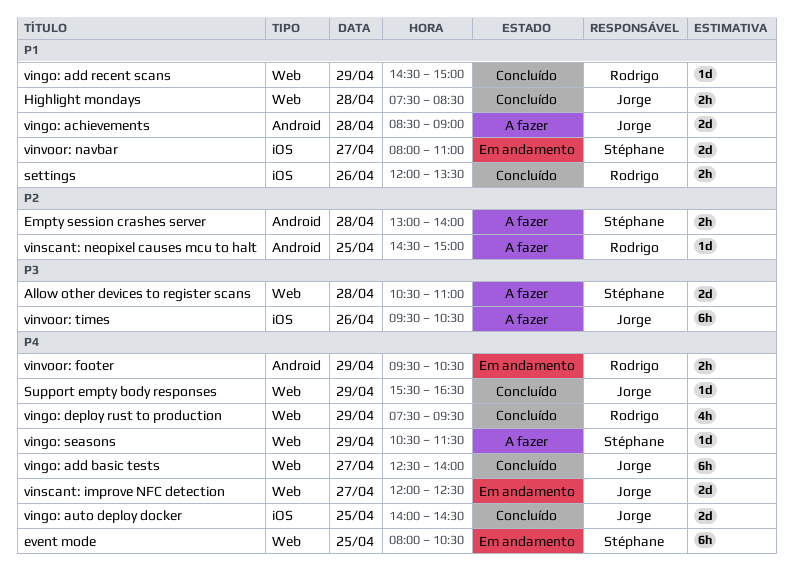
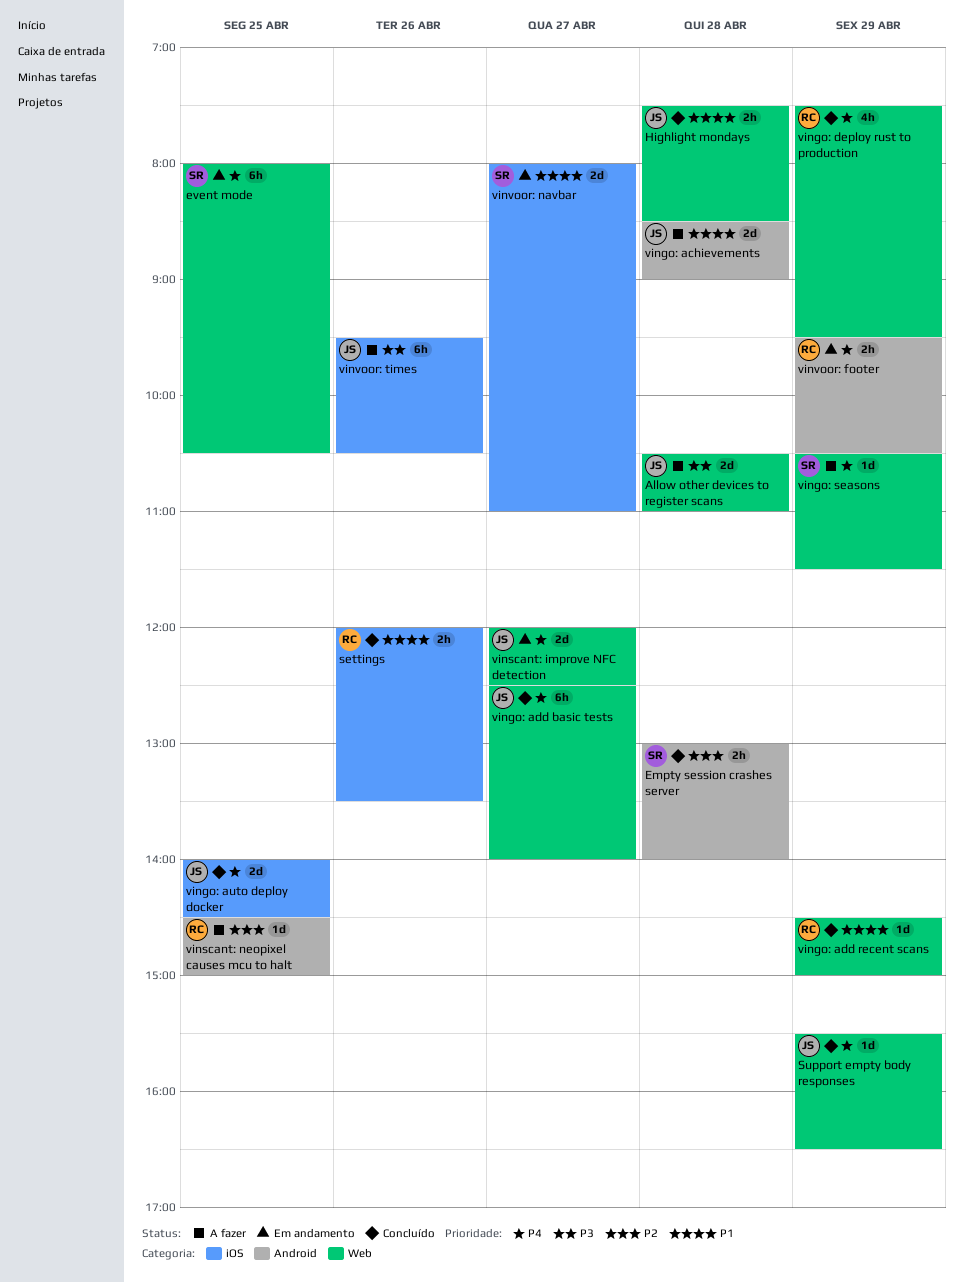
Allow other devices to register scans, owner: Stéphane -> Jorge
Empty session crashes server, status: A fazer -> Concluído

